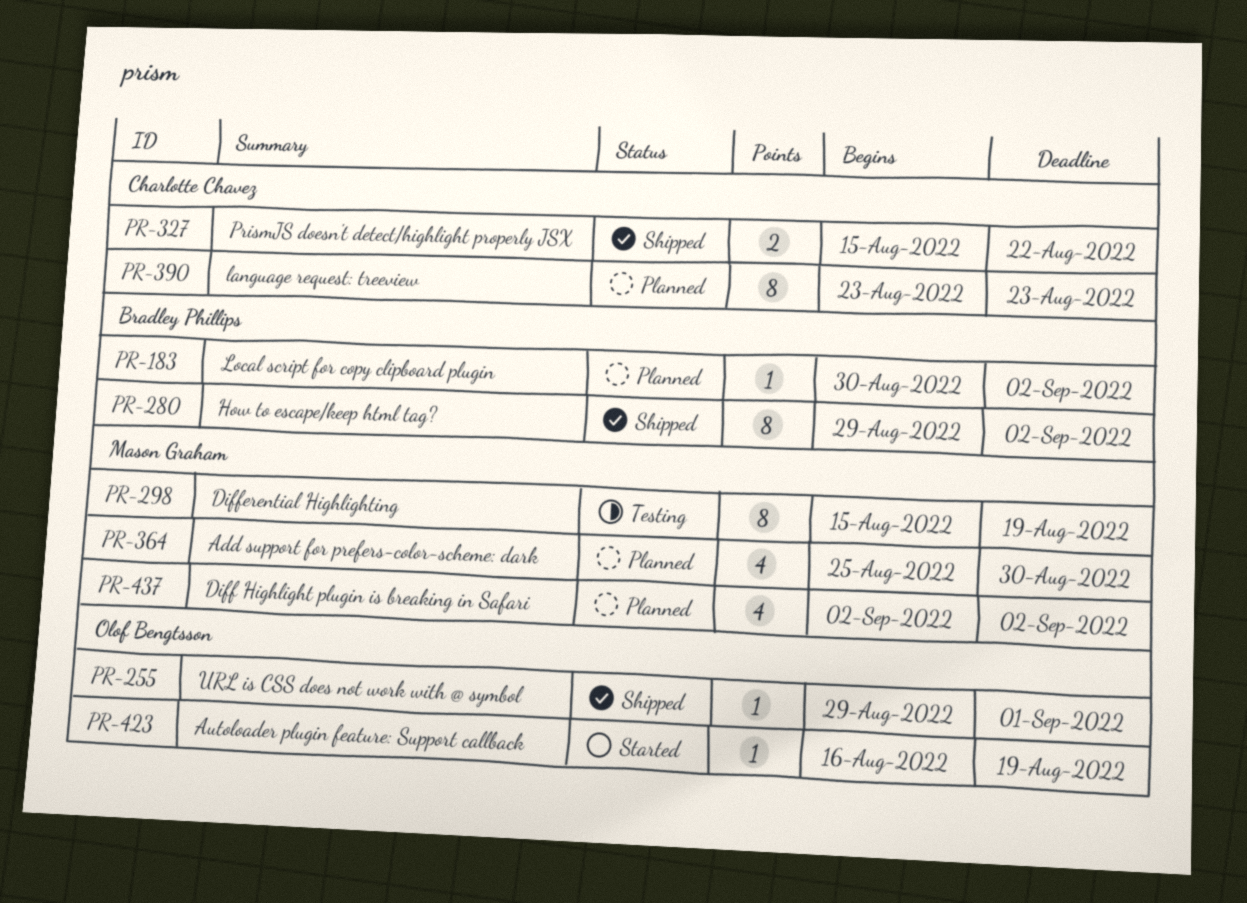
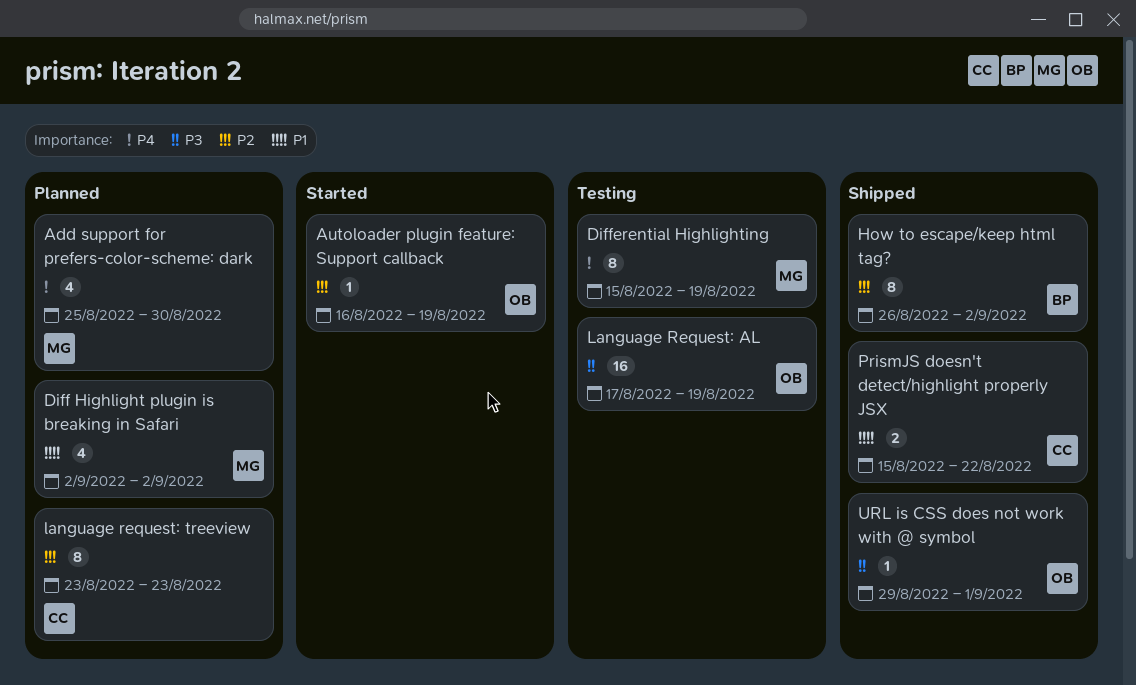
How to escape/keep html tag?, start: Aug 29 -> Aug 26
Language Request: AL: none -> present
Local script for copy clipboard plugin: present -> none

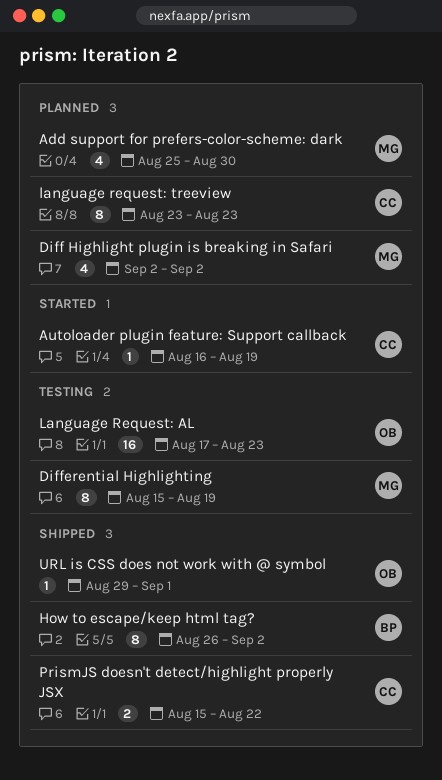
Autoloader plugin feature: Support callback, owner: OB -> CC
Language Request: AL, due: Aug 19 -> Aug 23

